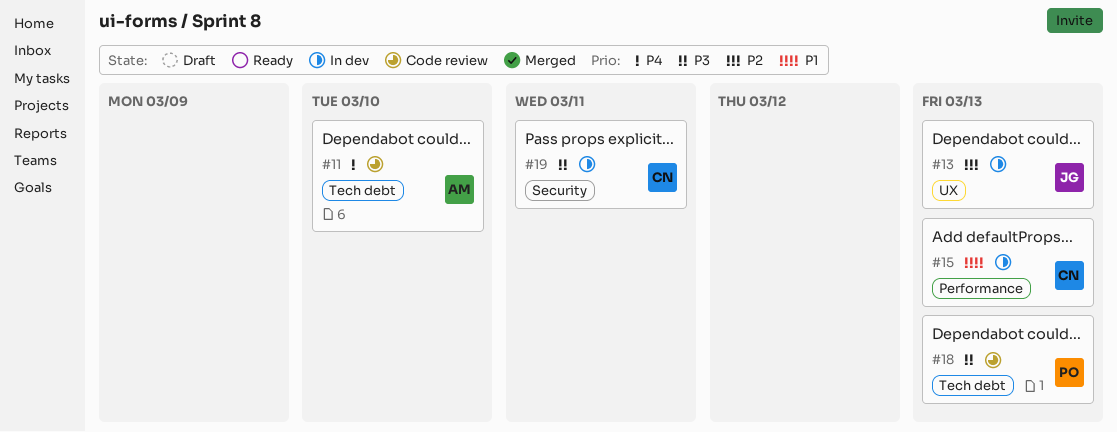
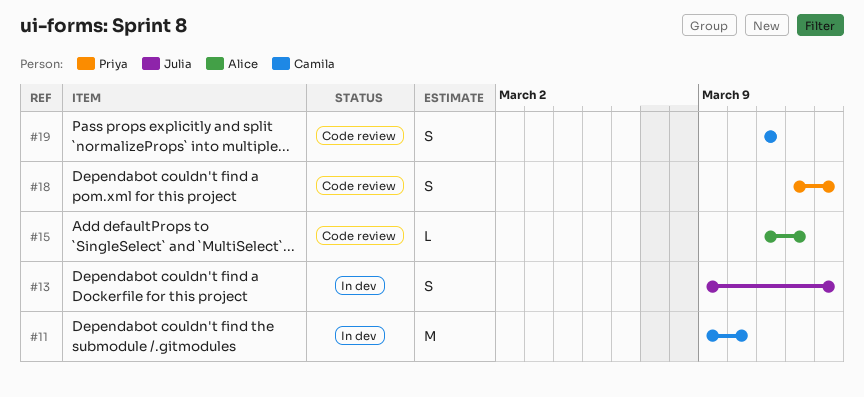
#11, status: Code review -> In dev
#11, owner: Alice -> Camila
#15, status: In dev -> Code review
#15, owner: Camila -> Alice
#15, due: Mar 13 -> Mar 12
#19, status: In dev -> Code review

